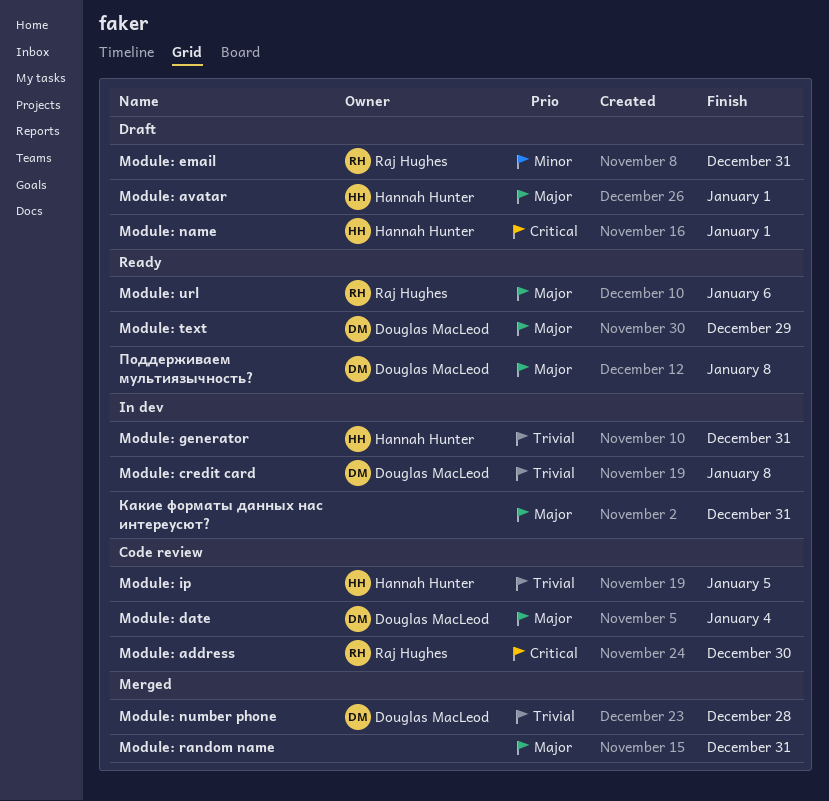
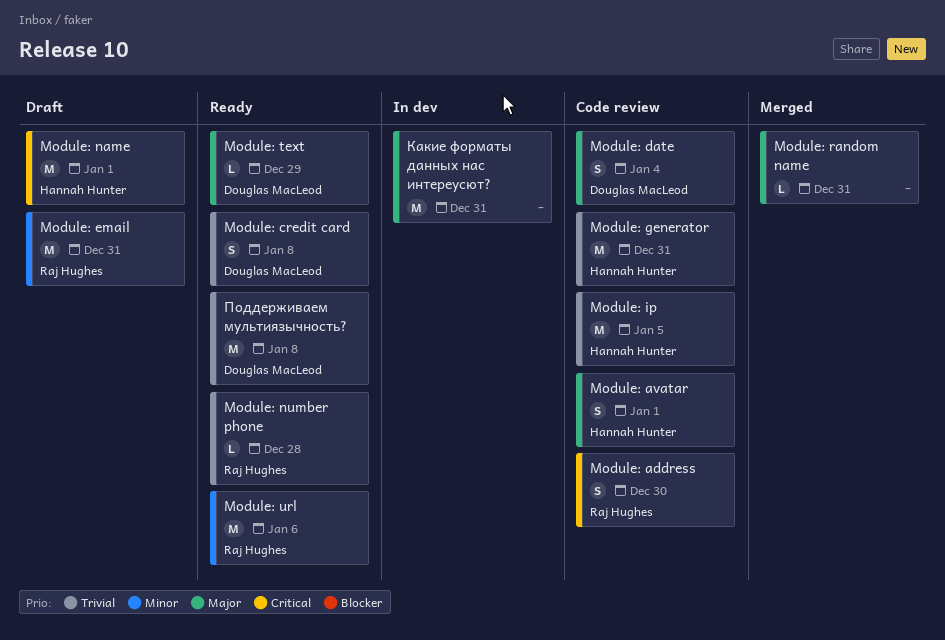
Module: avatar, status: Draft -> Code review
Module: credit card, status: In dev -> Ready
Module: generator, status: In dev -> Code review
Module: number phone, status: Merged -> Ready
Module: number phone, owner: Douglas MacLeod -> Raj Hughes
Module: url, priority: Major -> Minor
Поддерживаем мультиязычность?, priority: Major -> Trivial

